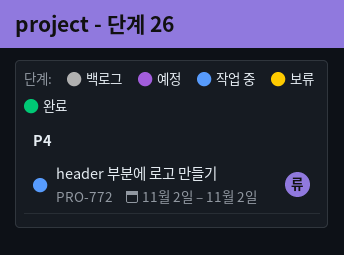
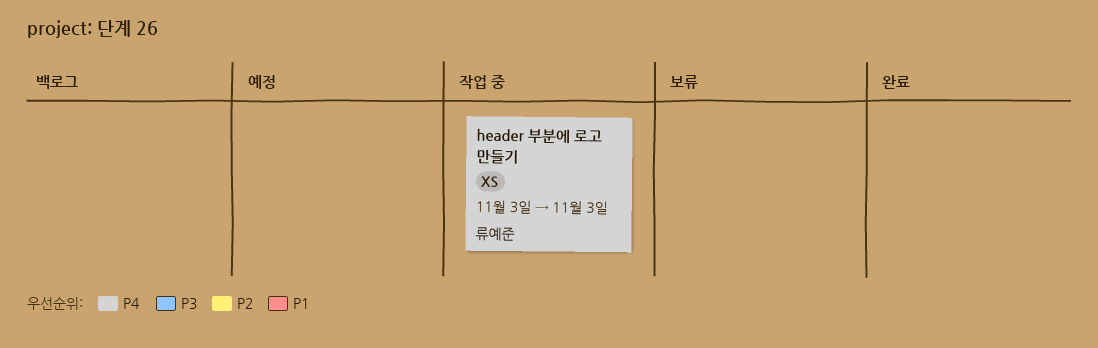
header 부분에 로고 만들기, start: Nov 2 -> Nov 3
header 부분에 로고 만들기, due: Nov 2 -> Nov 3

